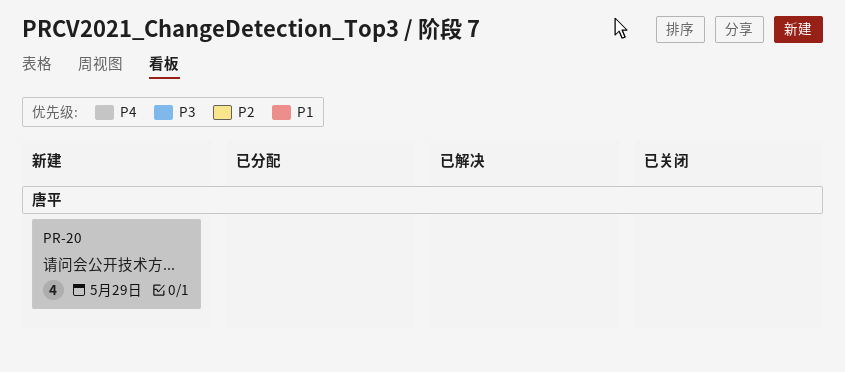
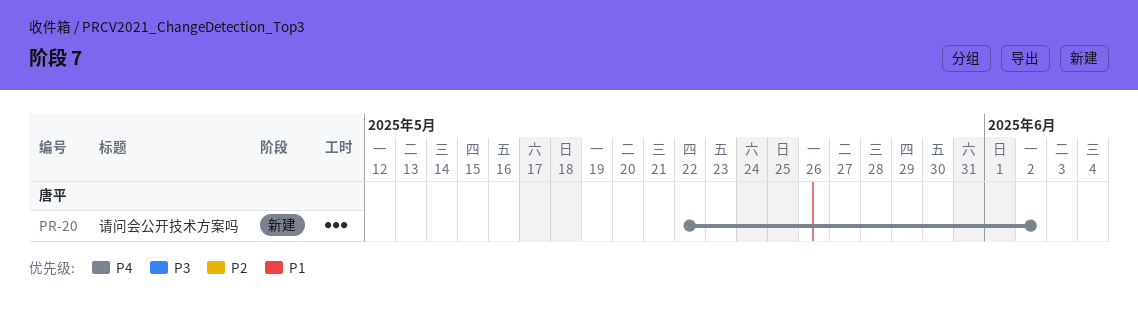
PR-20, estimate: 4 -> 3
PR-20, due: May 29 -> Jun 2

